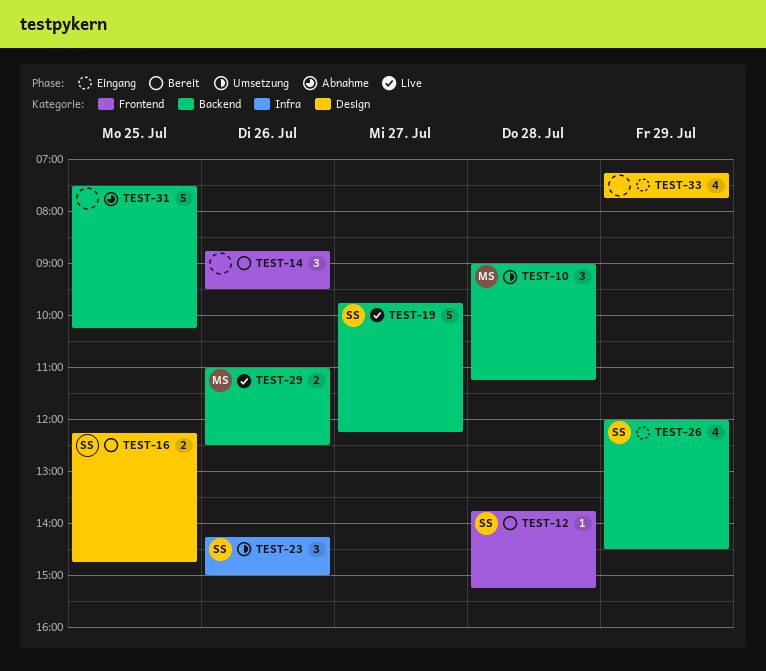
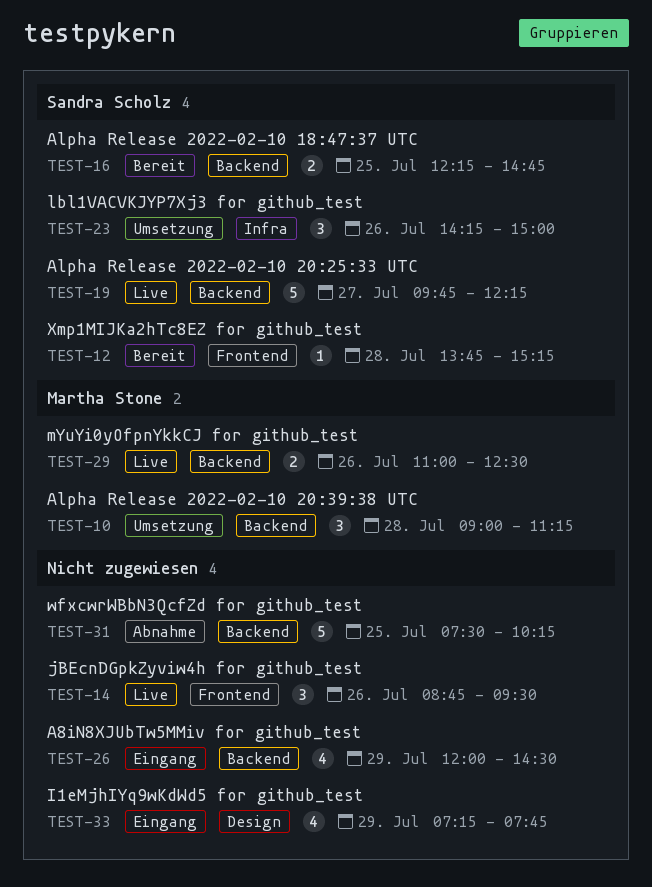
TEST-14, status: Bereit -> Live
TEST-16, label: Design -> Backend
TEST-26, owner: Sandra Scholz -> none

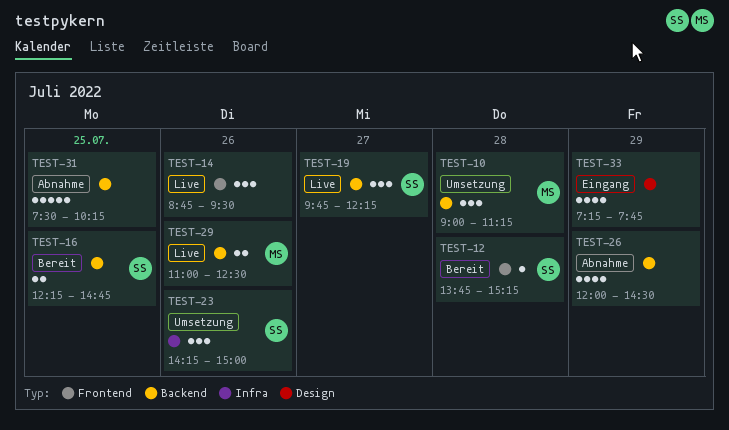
TEST-19, estimate: 5 -> 3
TEST-26, status: Eingang -> Abnahme

